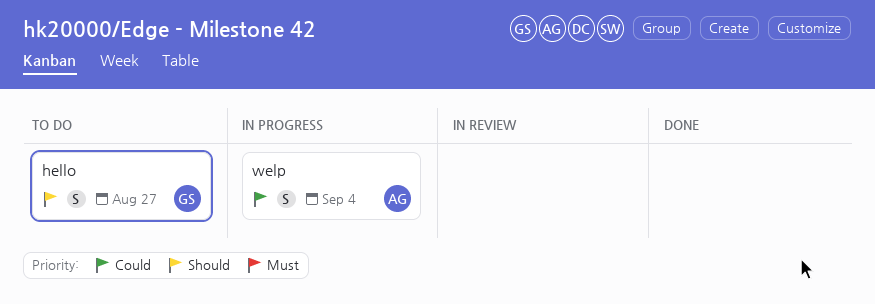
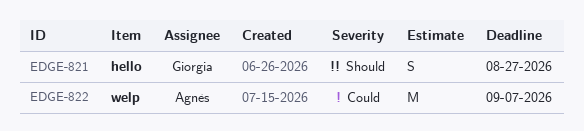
welp, estimate: S -> M
welp, due: Sep 4 -> Sep 7

